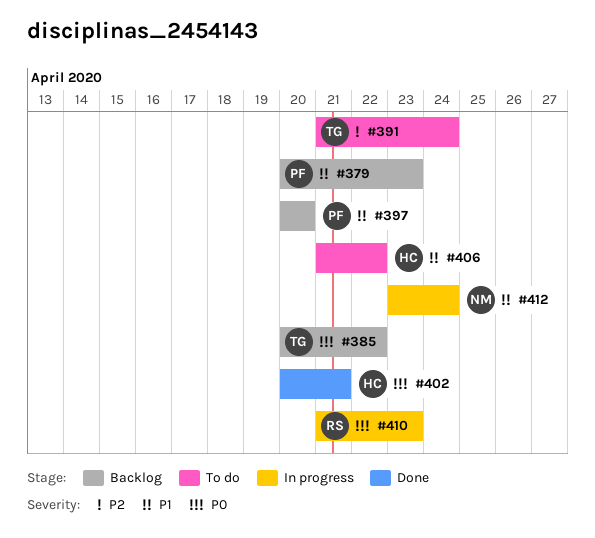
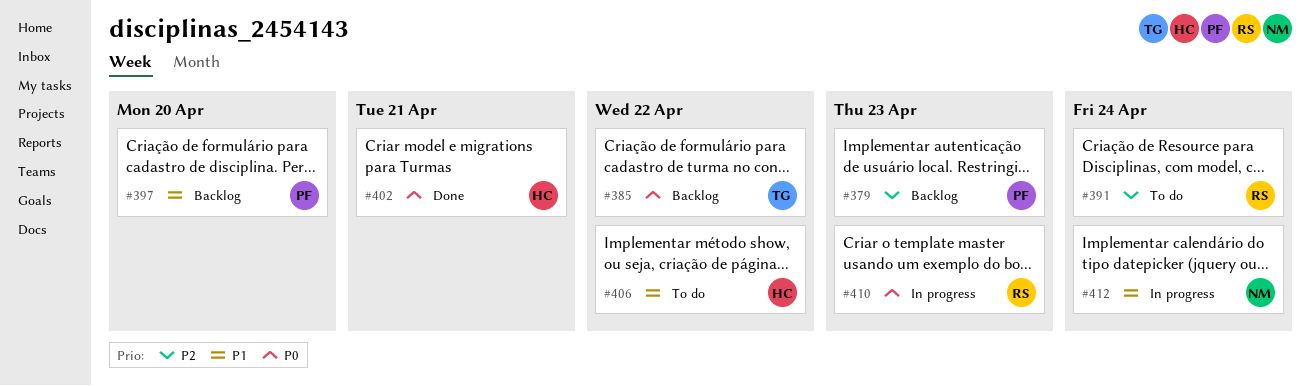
#379, priority: P1 -> P2
#391, owner: TG -> RS

